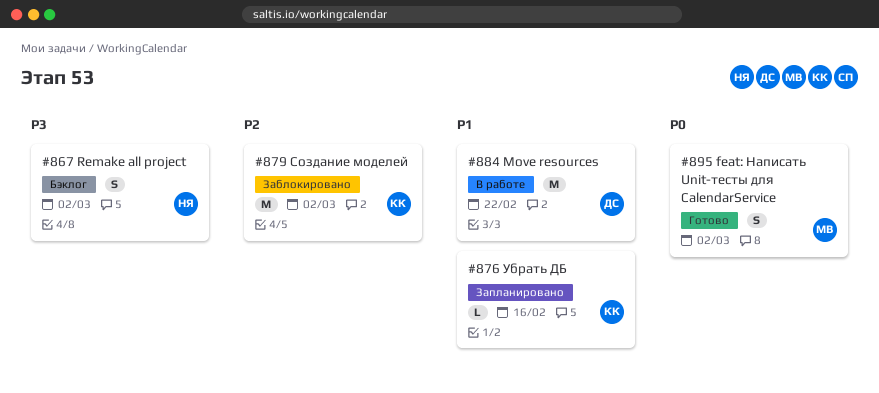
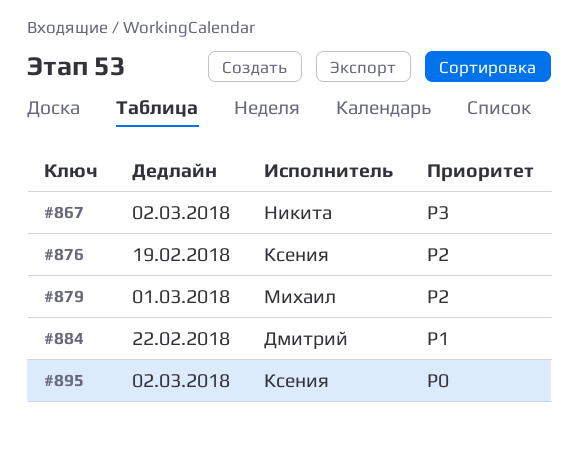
#876, priority: P1 -> P2
#876, due: Feb 16 -> Feb 19
#879, owner: Ксения -> Михаил
#879, due: Mar 2 -> Mar 1
#895, owner: Михаил -> Ксения

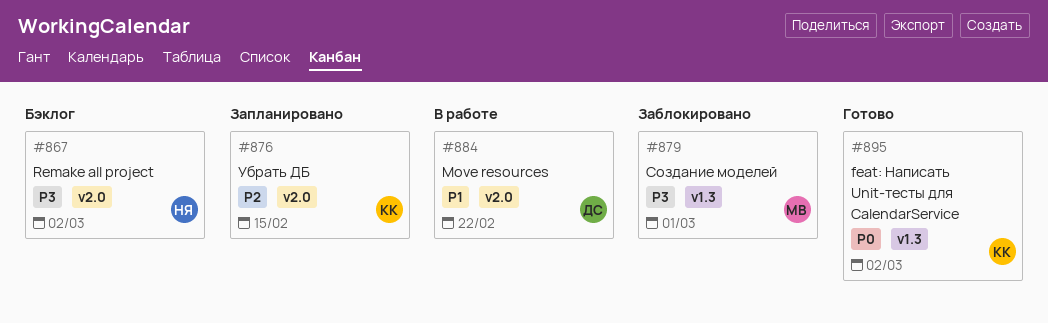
#876, due: Feb 19 -> Feb 15
#879, priority: P2 -> P3

